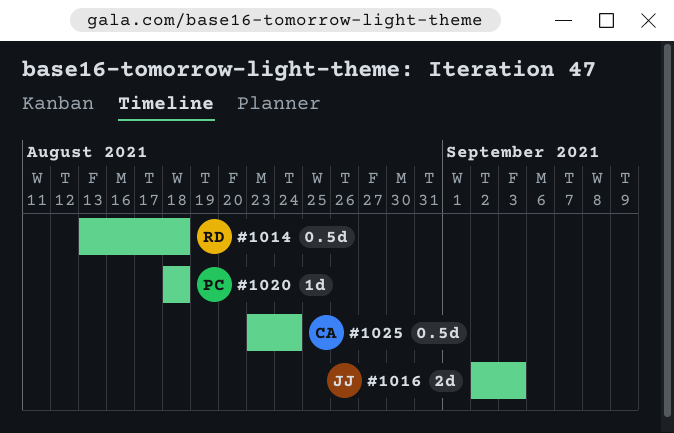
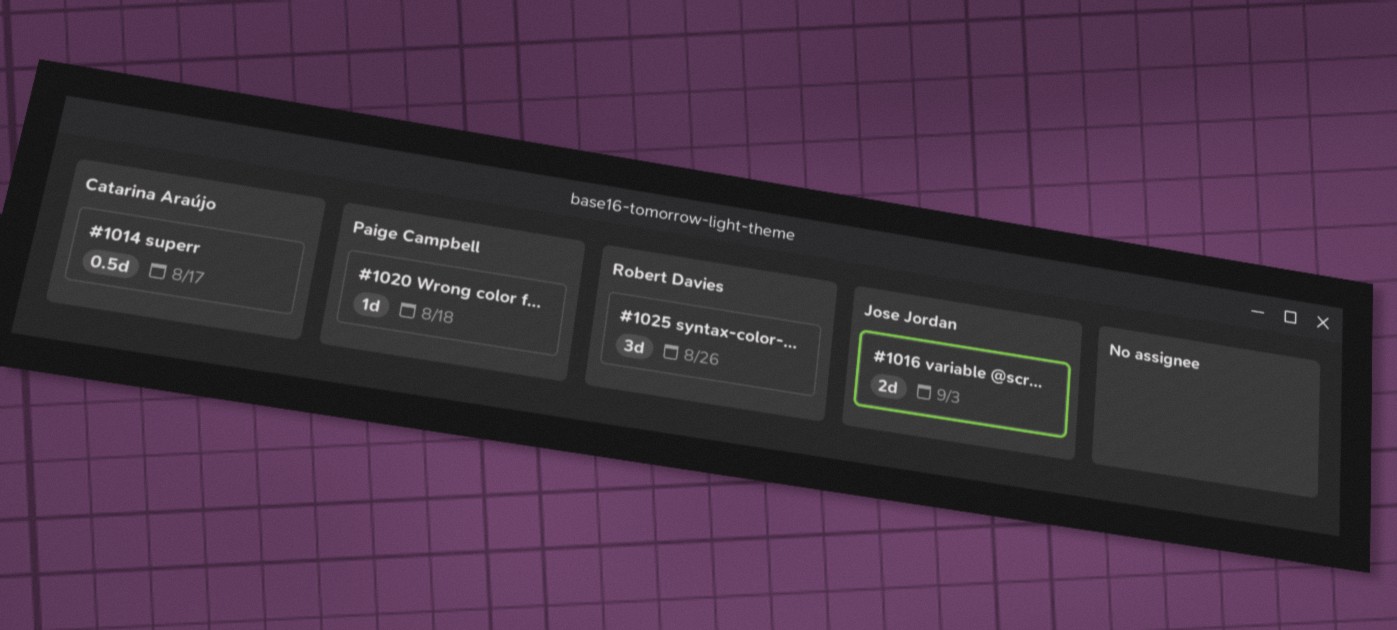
#1014, owner: Robert Davies -> Catarina Araújo
#1014, due: Aug 18 -> Aug 17
#1025, owner: Catarina Araújo -> Robert Davies
#1025, estimate: 0.5d -> 3d
#1025, due: Aug 24 -> Aug 26

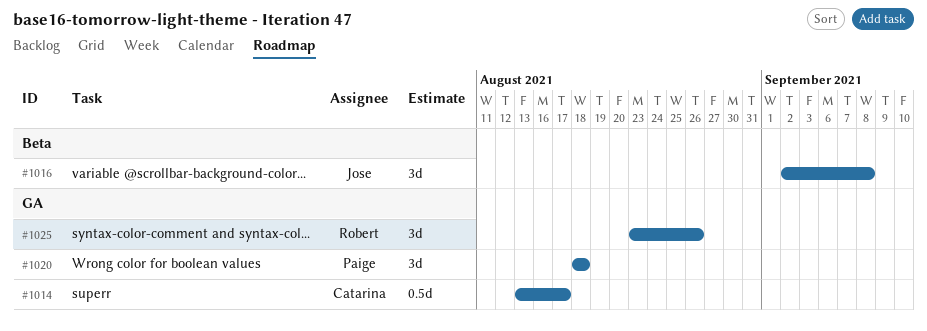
#1016, estimate: 2d -> 3d
#1016, due: Sep 3 -> Sep 8
#1020, estimate: 1d -> 3d

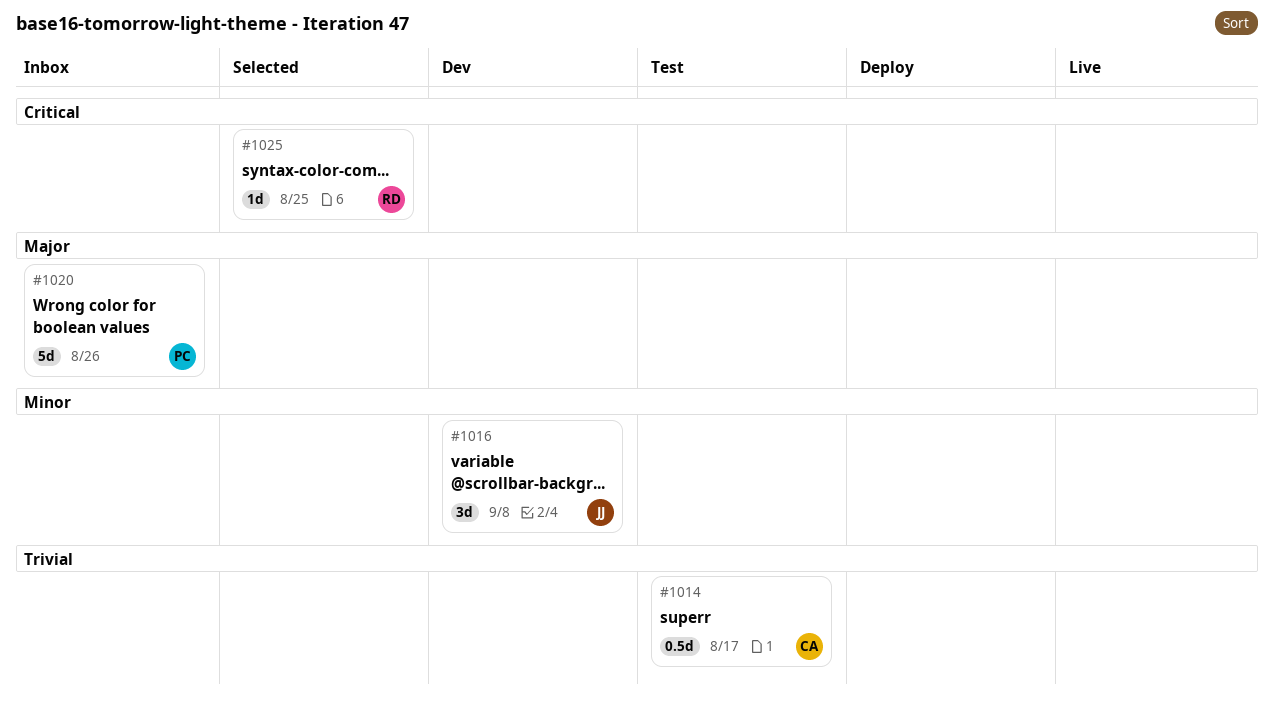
#1020, estimate: 3d -> 5d
#1020, due: Aug 18 -> Aug 26
#1025, estimate: 3d -> 1d
#1025, due: Aug 26 -> Aug 25

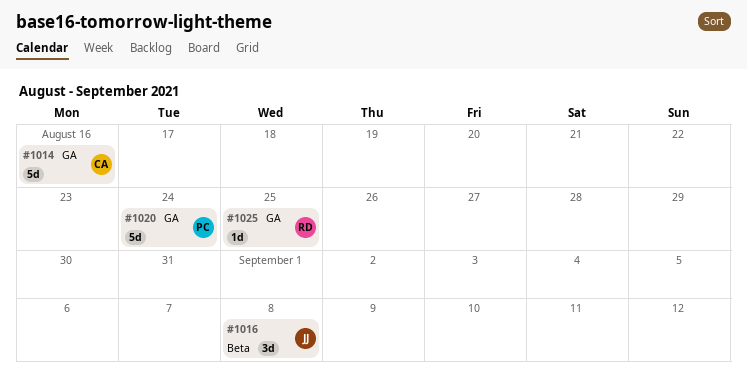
#1014, estimate: 0.5d -> 5d
#1014, due: Aug 17 -> Aug 16
#1020, due: Aug 26 -> Aug 24

